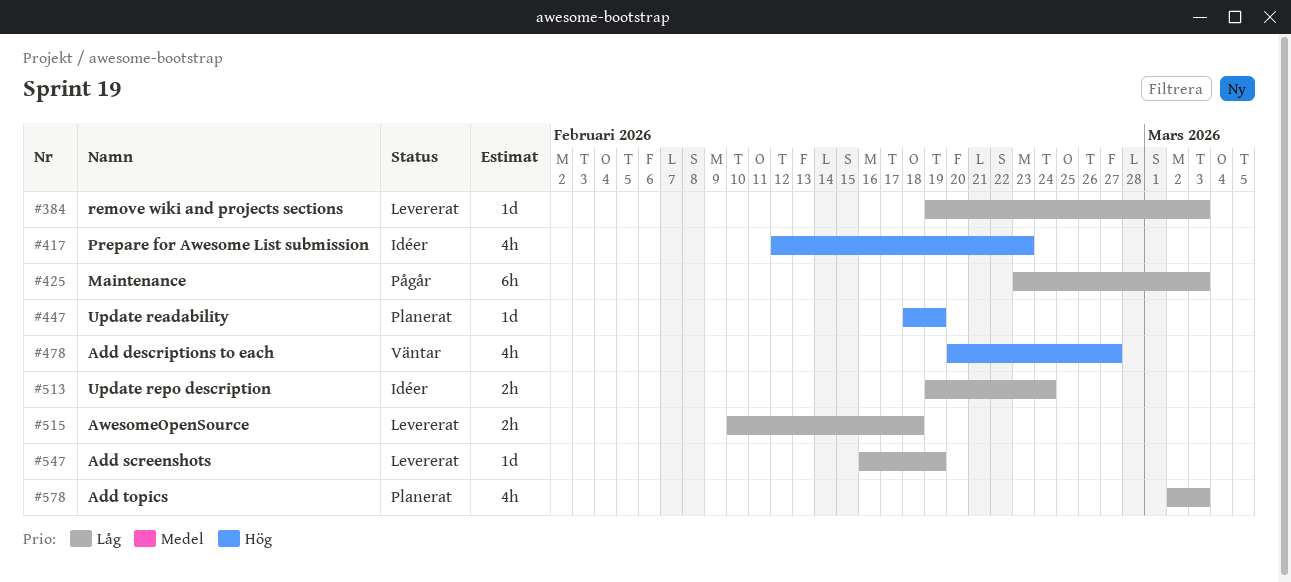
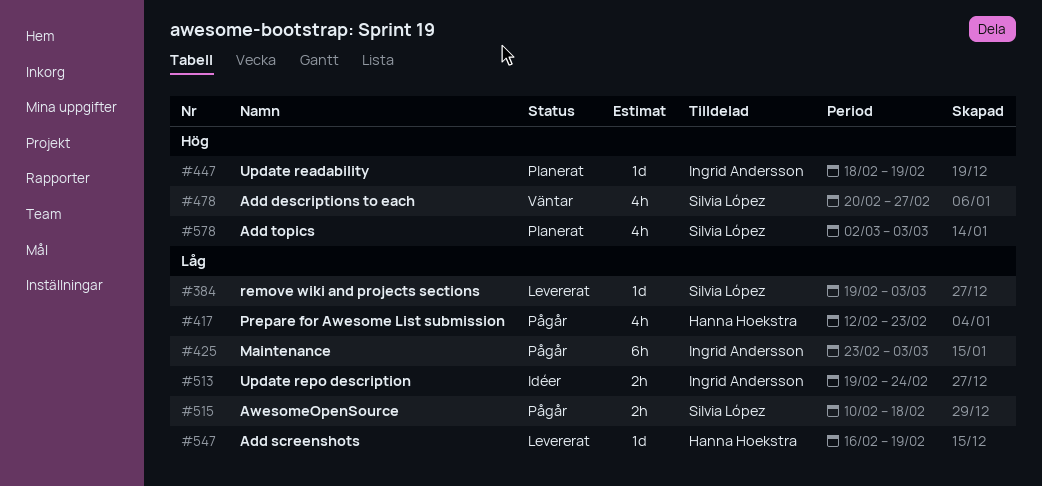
#417, status: Idéer -> Pågår
#417, priority: Hög -> Låg
#515, status: Levererat -> Pågår
#578, priority: Låg -> Hög

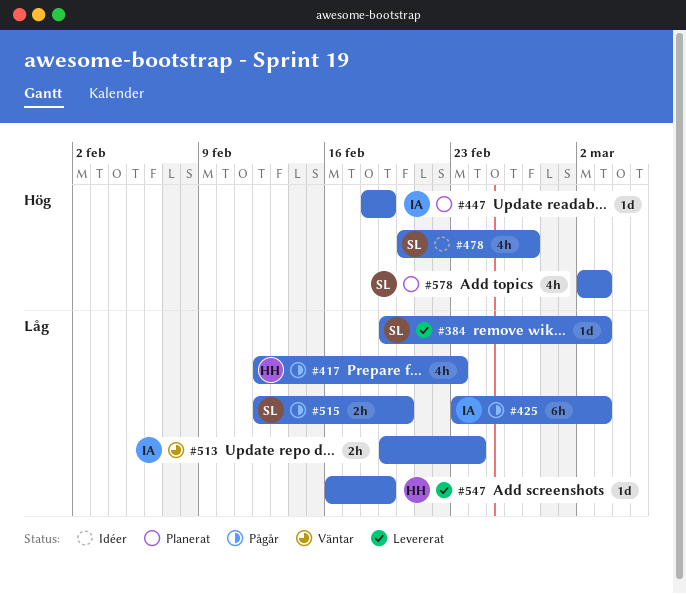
#478, status: Väntar -> Idéer
#513, status: Idéer -> Väntar
#515, start: Feb 10 -> Feb 12
#515, due: Feb 18 -> Feb 20

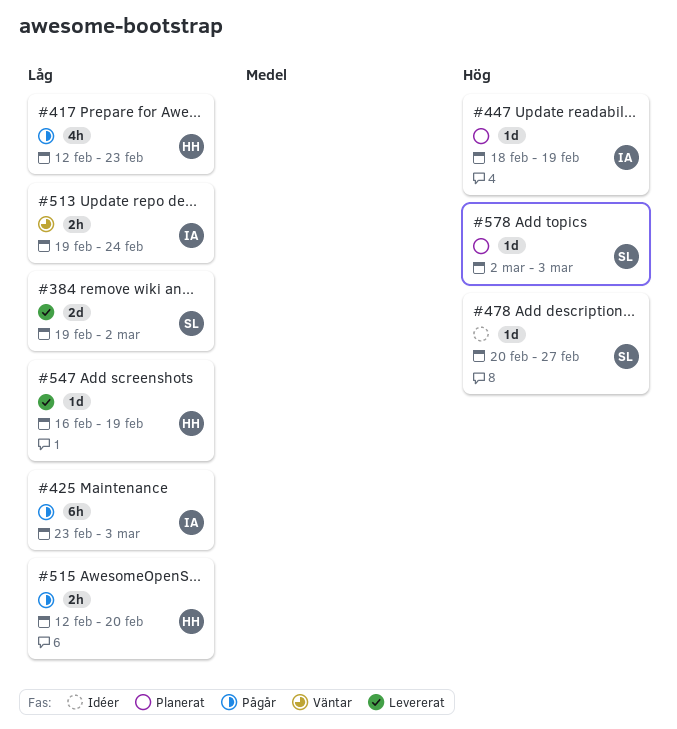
#384, estimate: 1d -> 2d
#384, due: Mar 3 -> Mar 2
#478, estimate: 4h -> 1d
#515, owner: SL -> HH
#578, estimate: 4h -> 1d

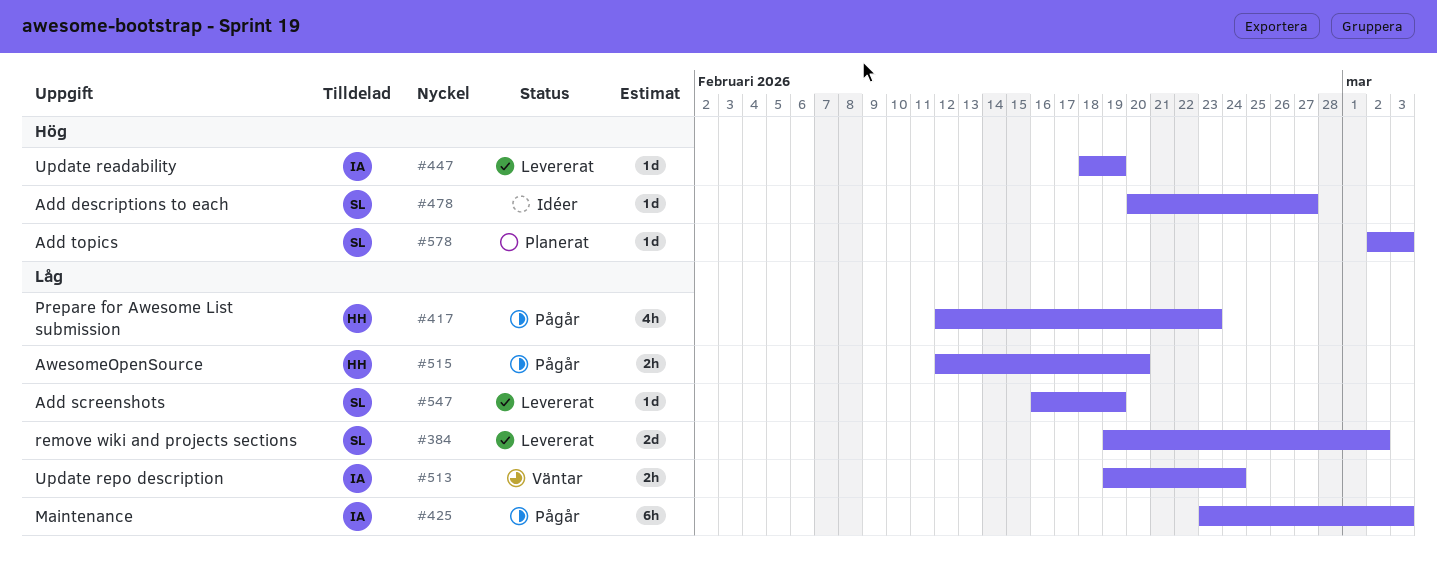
#447, status: Planerat -> Levererat
#547, owner: HH -> SL

